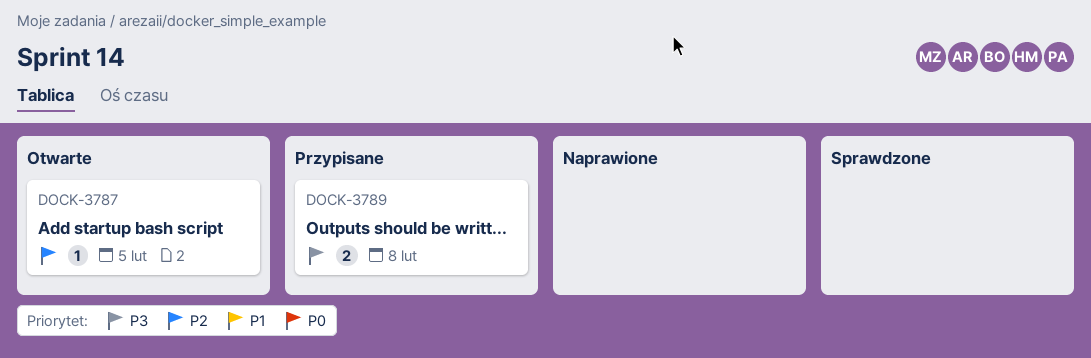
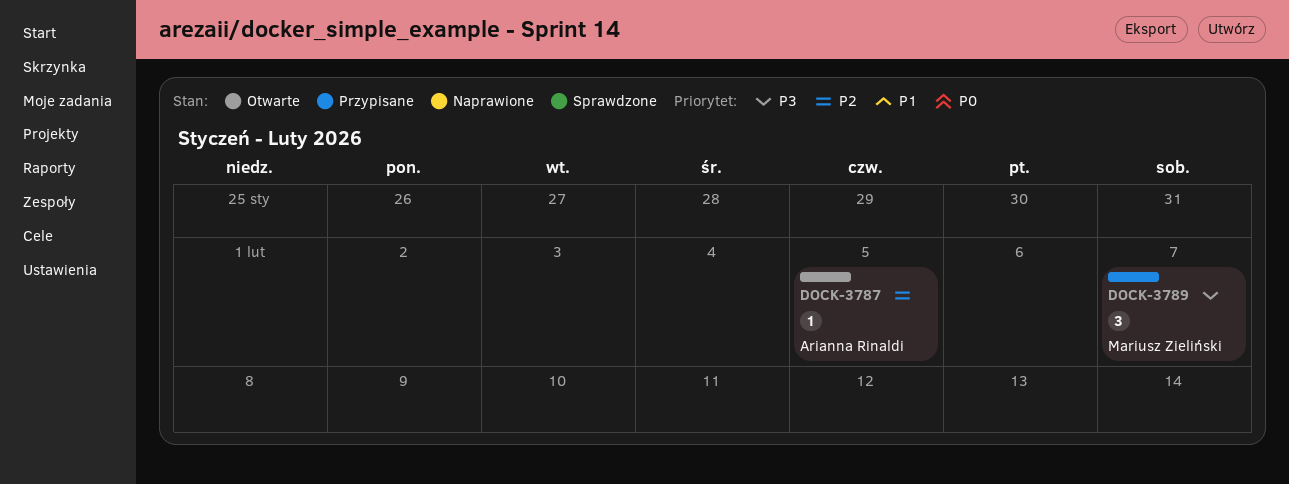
DOCK-3789, estimate: 2 -> 3
DOCK-3789, due: Feb 8 -> Feb 7

